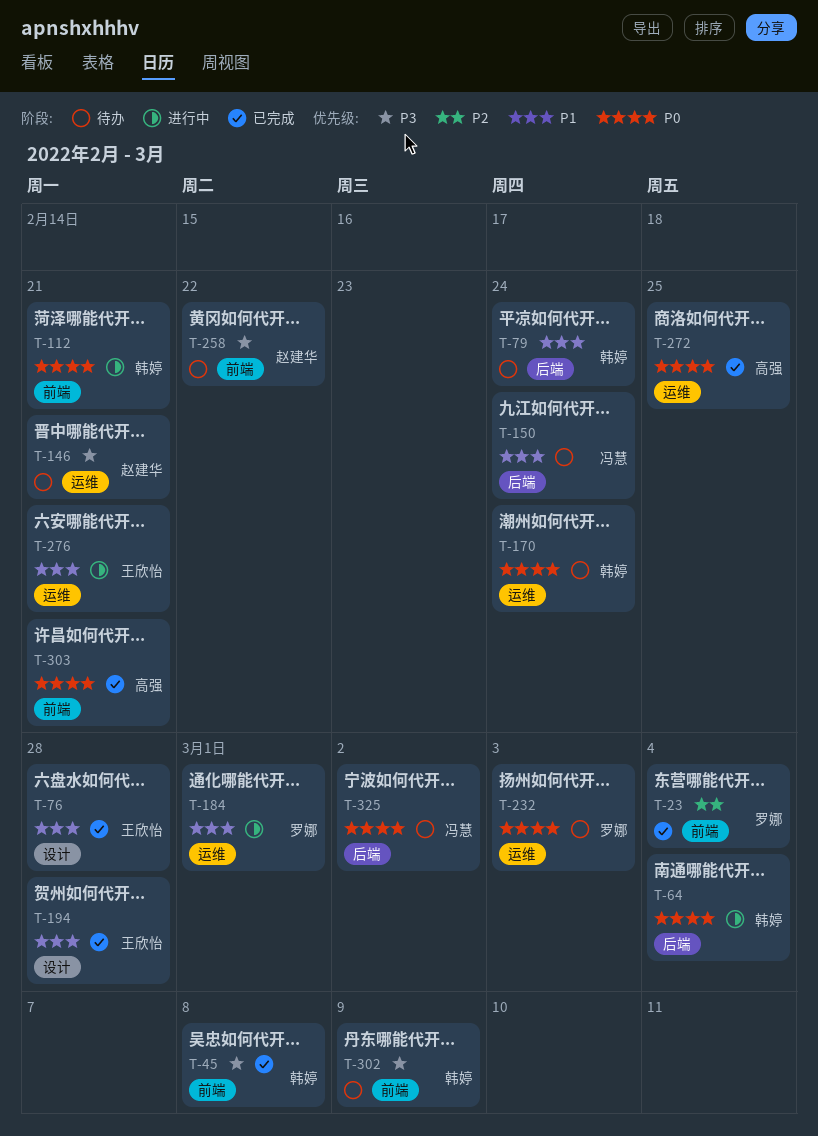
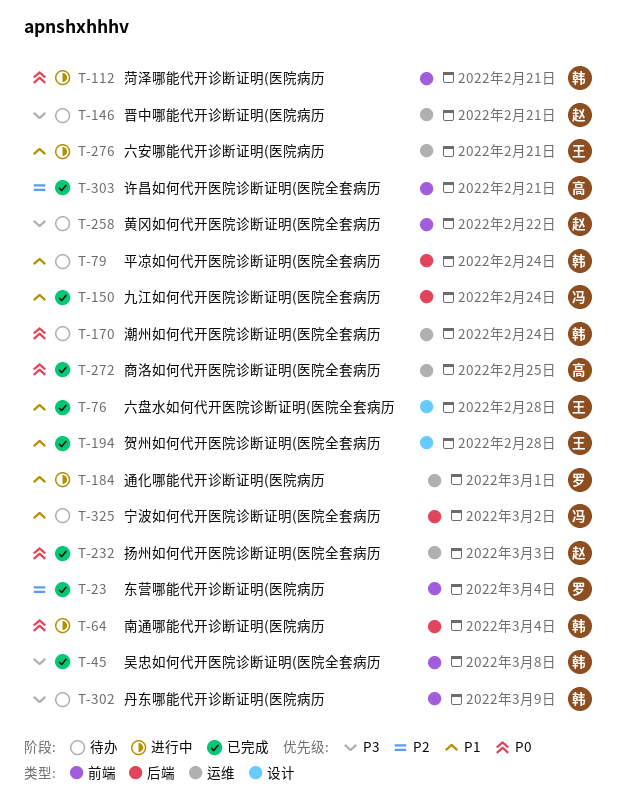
T-150, status: 待办 -> 已完成
T-232, status: 待办 -> 已完成
T-232, owner: 罗娜 -> 赵建华
T-303, priority: P0 -> P2
T-325, priority: P0 -> P1

